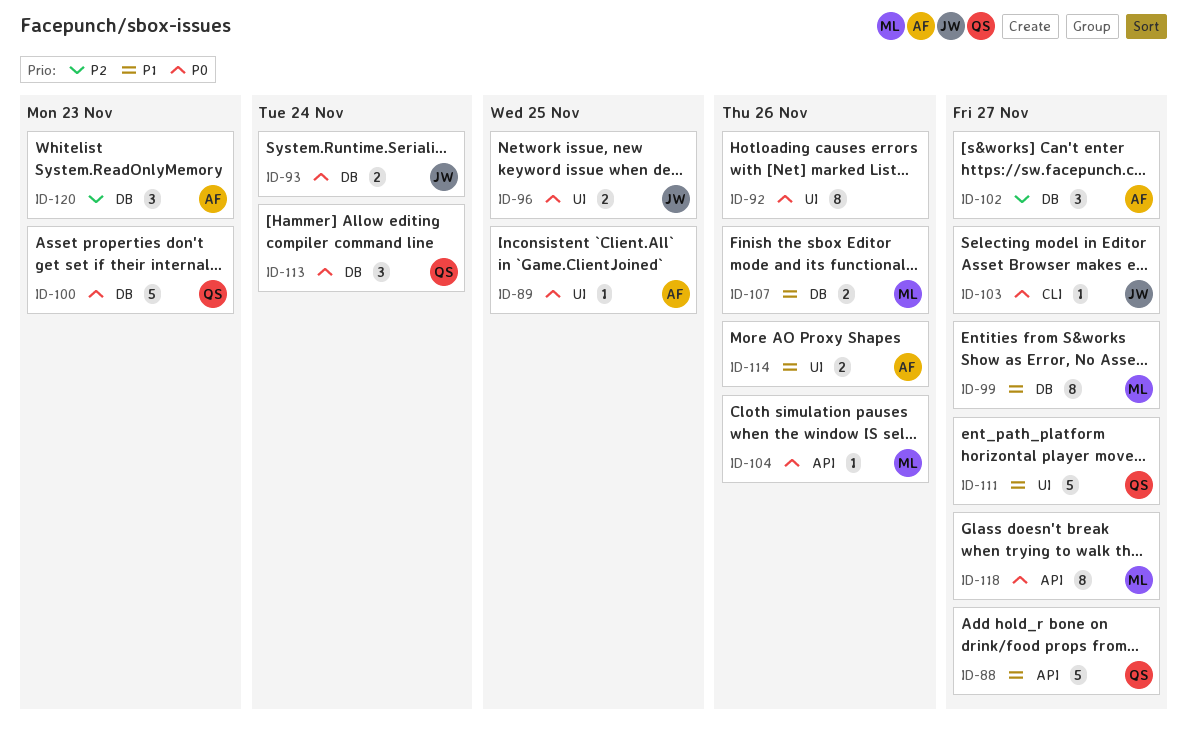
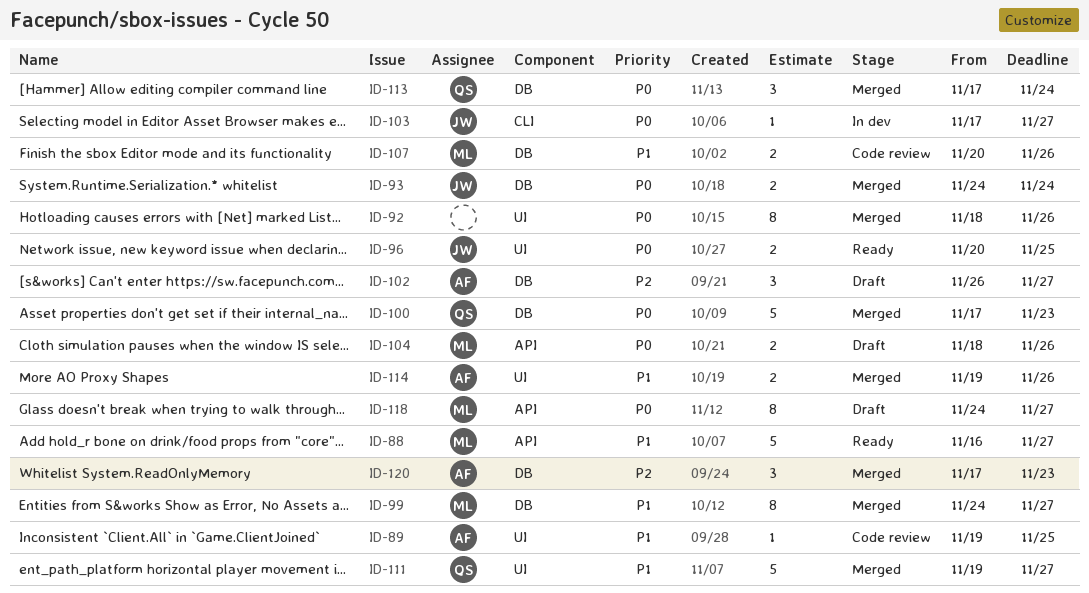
ID-88, owner: QS -> ML
ID-89, priority: P0 -> P1
ID-104, estimate: 1 -> 2

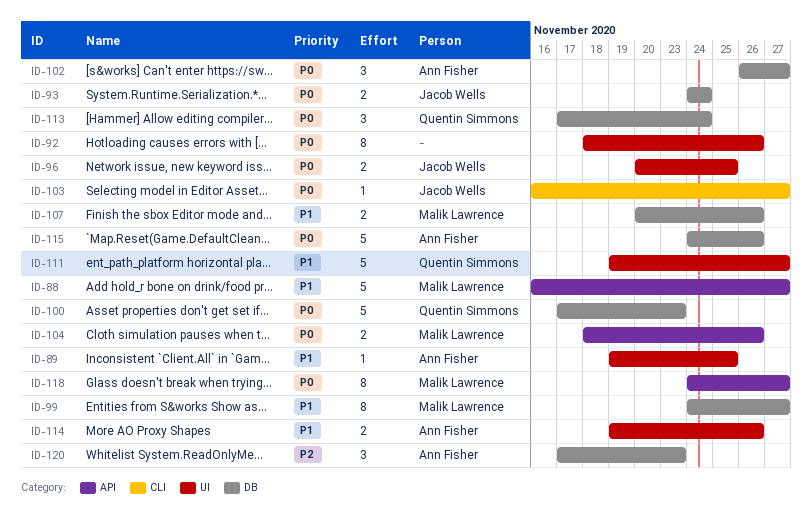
ID-102, priority: P2 -> P0
ID-103, start: Nov 17 -> Nov 16
ID-115: none -> present

